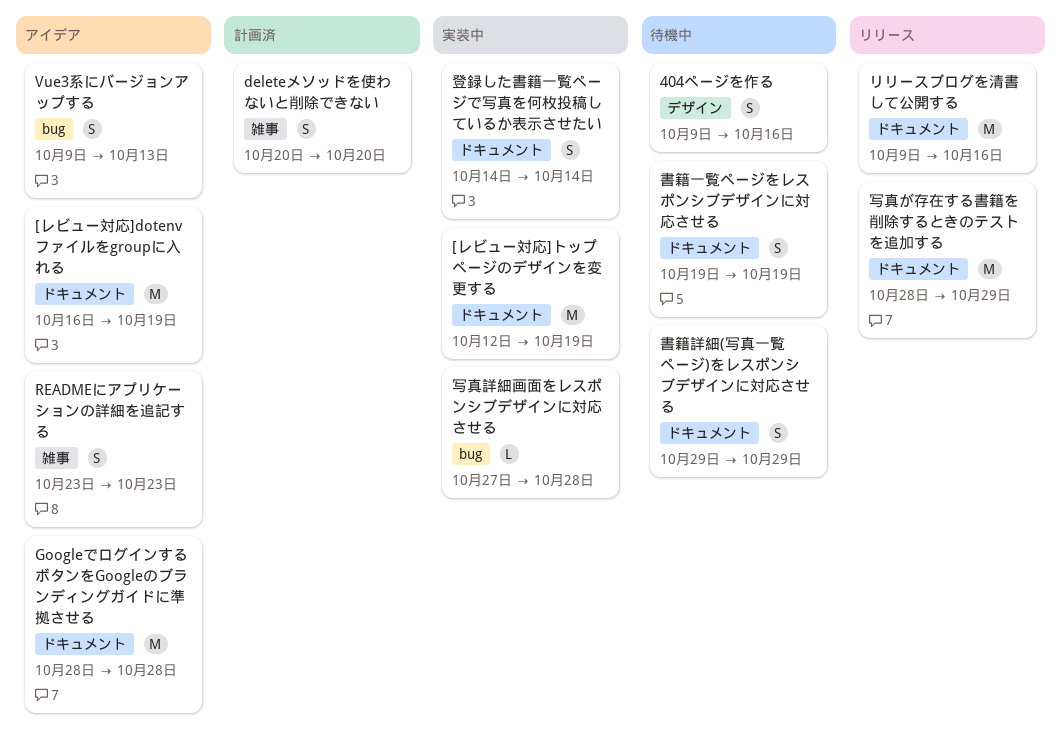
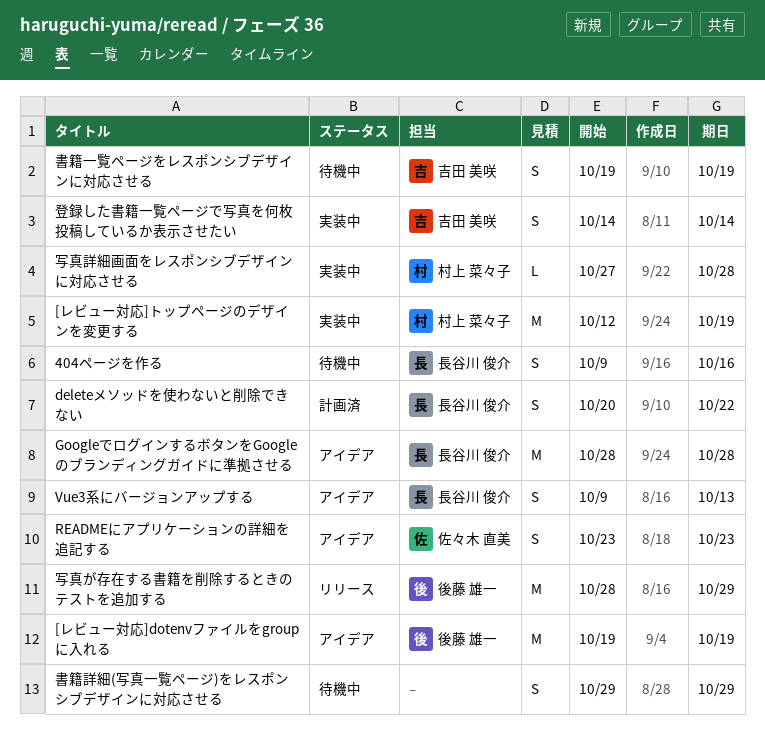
[レビュー対応]dotenvファイルをgroupに入れる, start: Oct 16 -> Oct 19
deleteメソッドを使わないと削除できない, due: Oct 20 -> Oct 22
リリースブログを清書して公開する: present -> none

